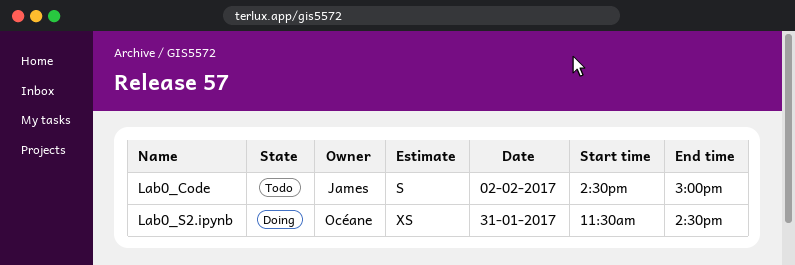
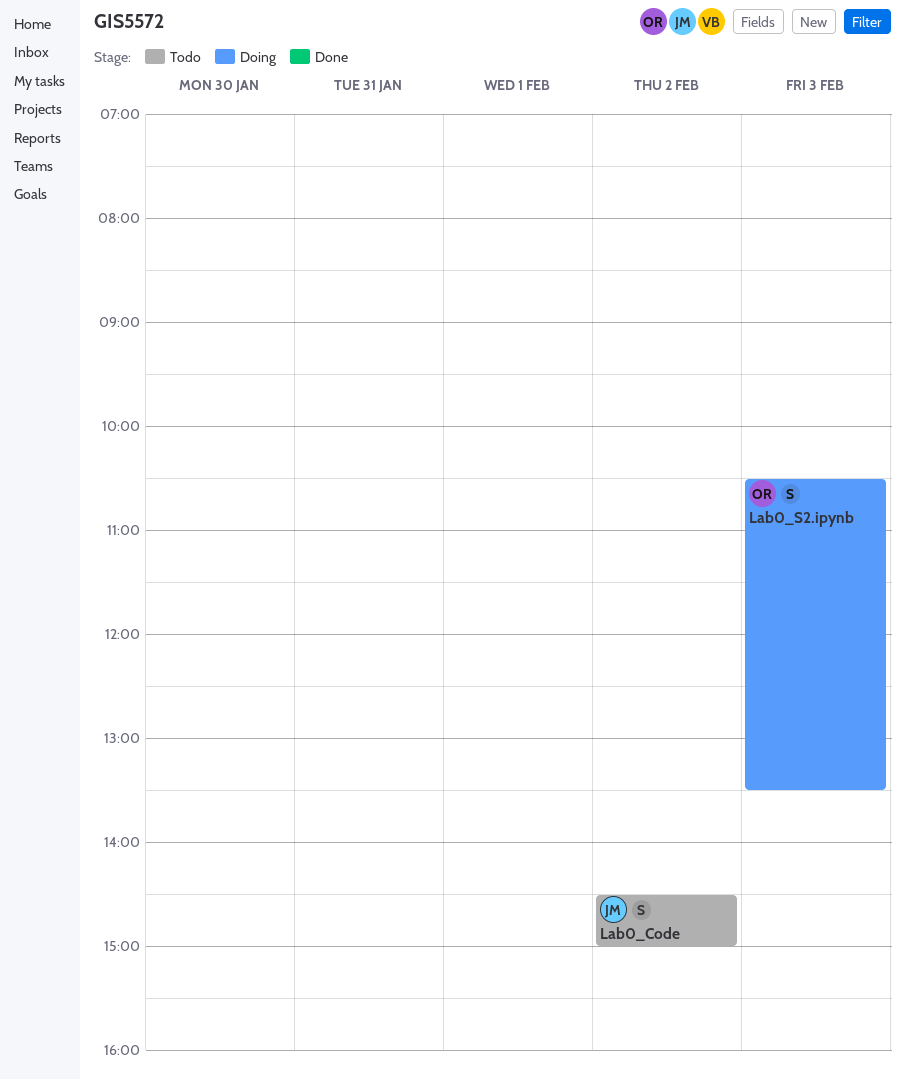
Lab0_S2.ipynb, estimate: XS -> S
Lab0_S2.ipynb, day: Jan 31 -> Feb 3
Lab0_S2.ipynb, begins: 11:30 -> 10:30
Lab0_S2.ipynb, ends: 14:30 -> 13:30

